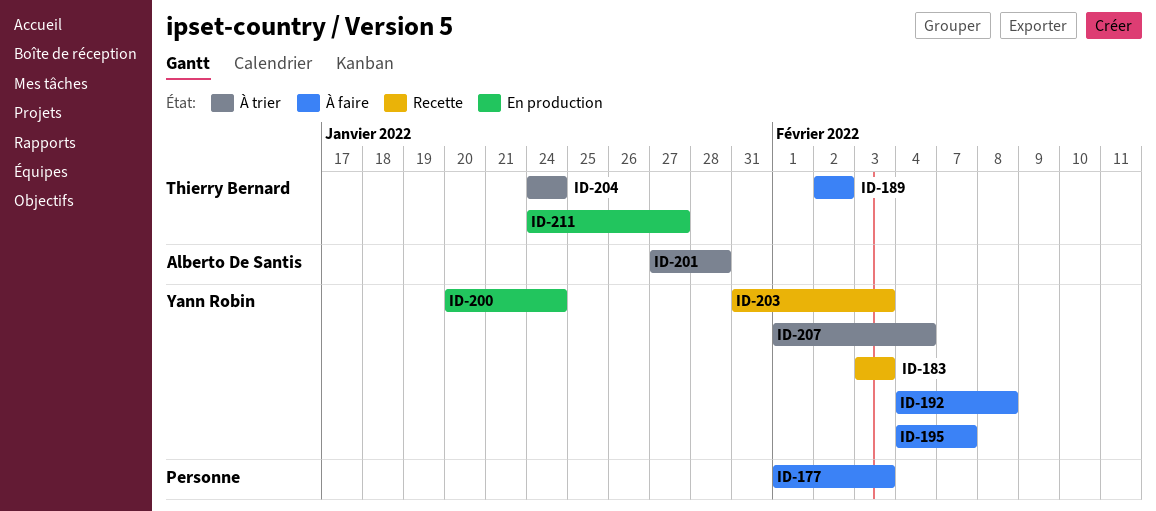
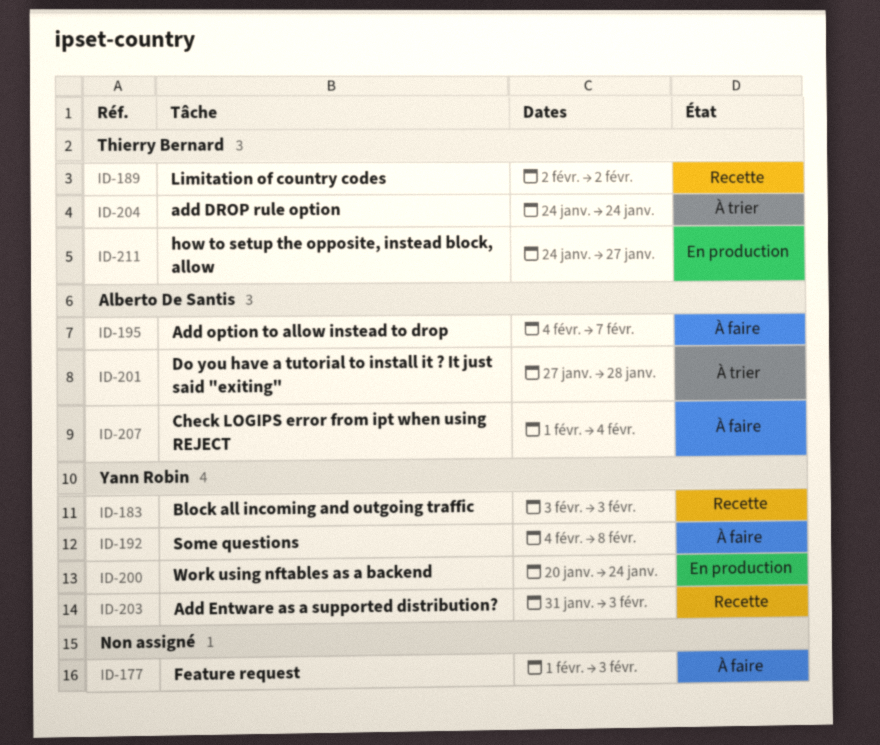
ID-189, status: À faire -> Recette
ID-195, owner: Yann Robin -> Alberto De Santis
ID-207, status: À trier -> À faire
ID-207, owner: Yann Robin -> Alberto De Santis

